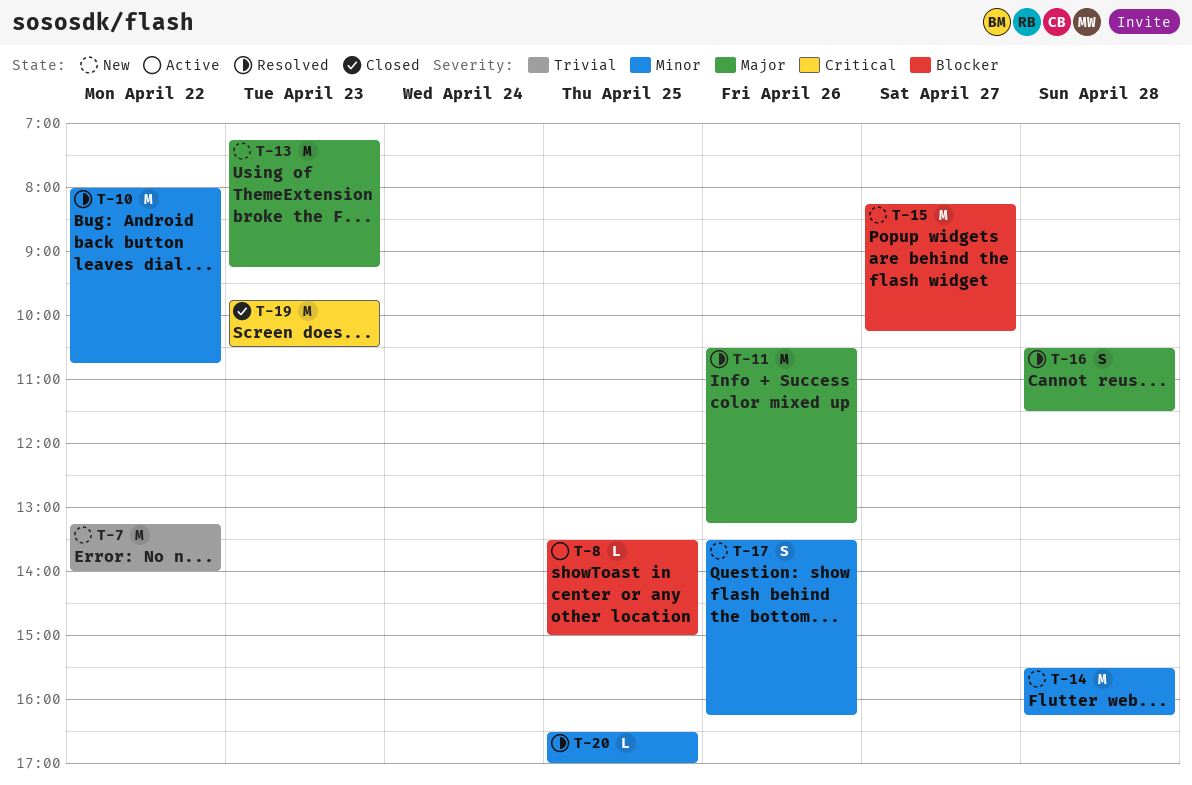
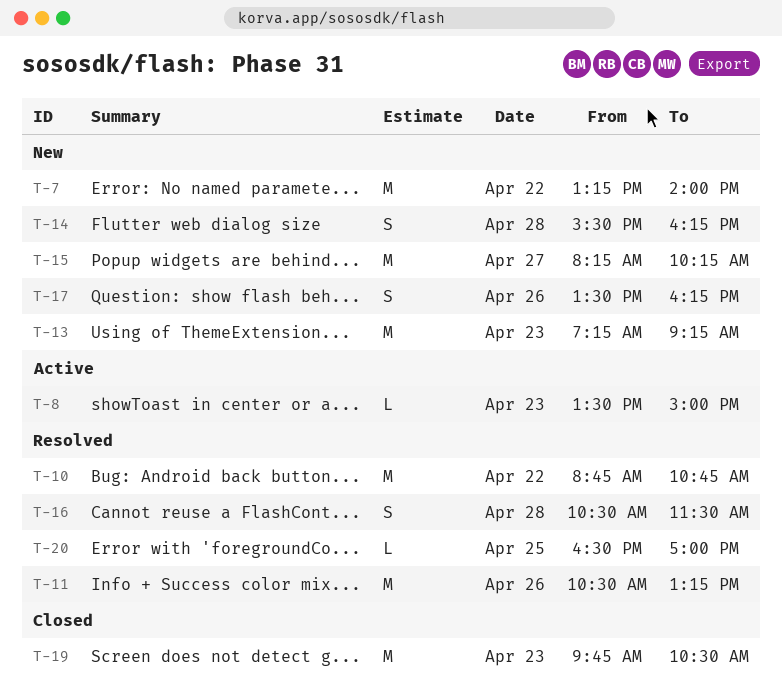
T-8, day: Apr 25 -> Apr 23
T-10, begins: 08:00 -> 08:45
T-14, estimate: M -> S

